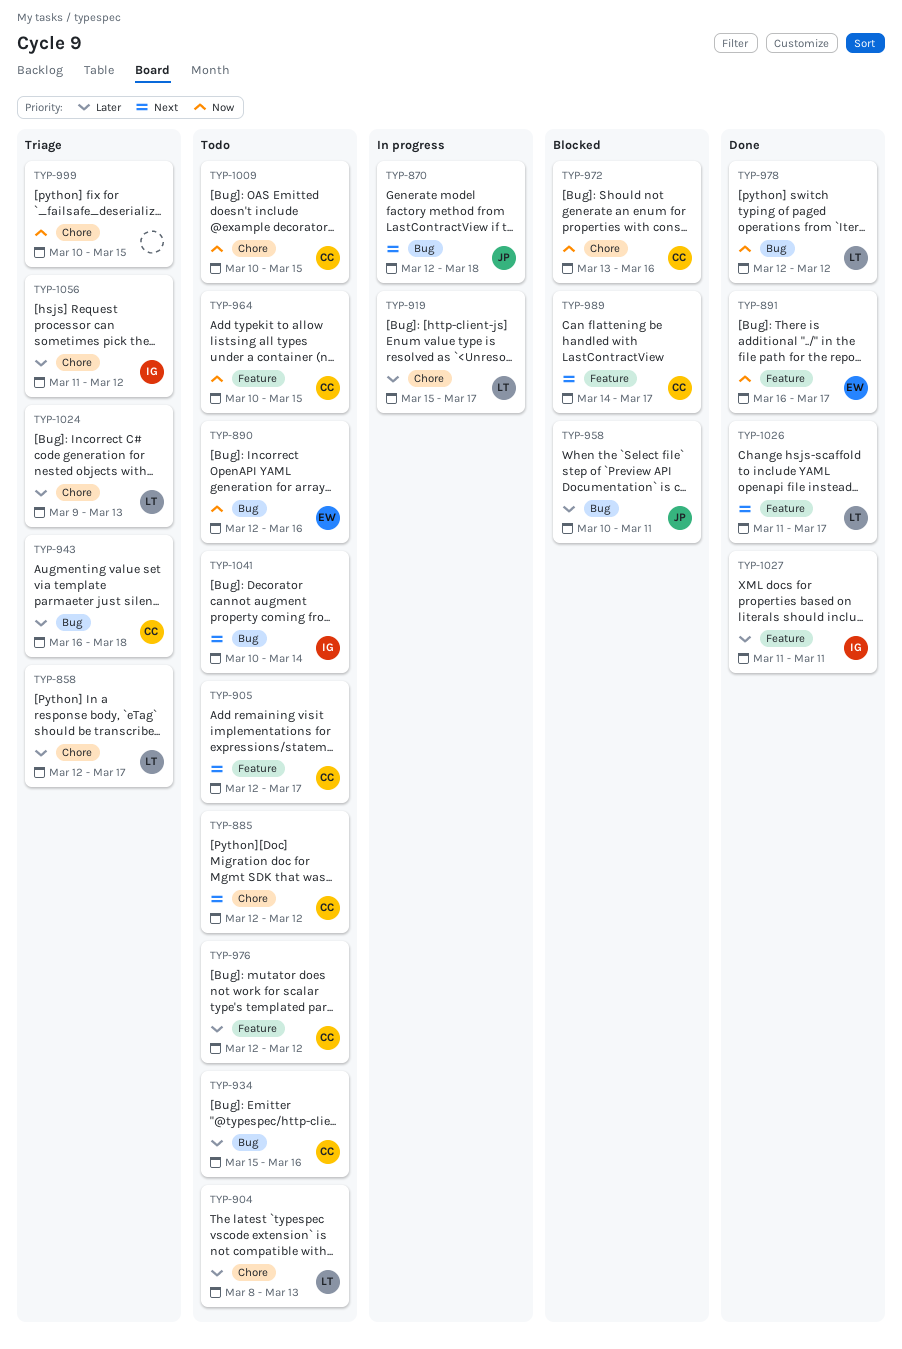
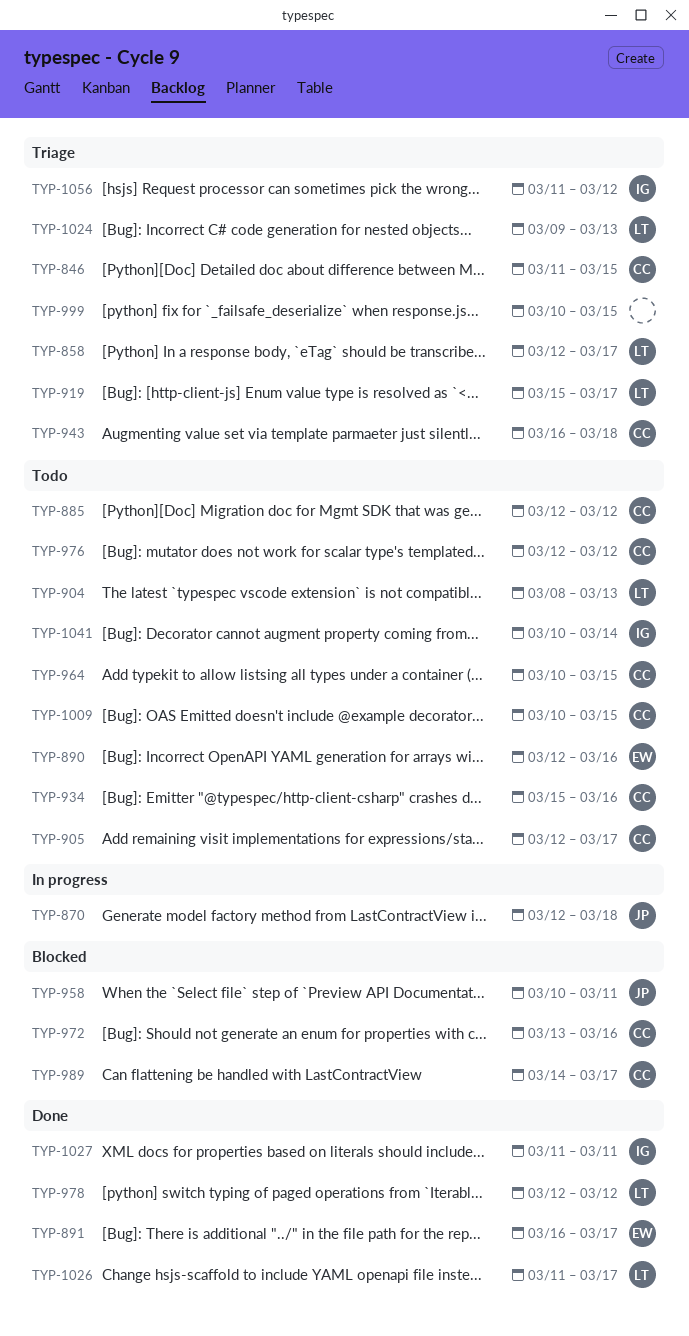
TYP-846: none -> present
TYP-919, status: In progress -> Triage

